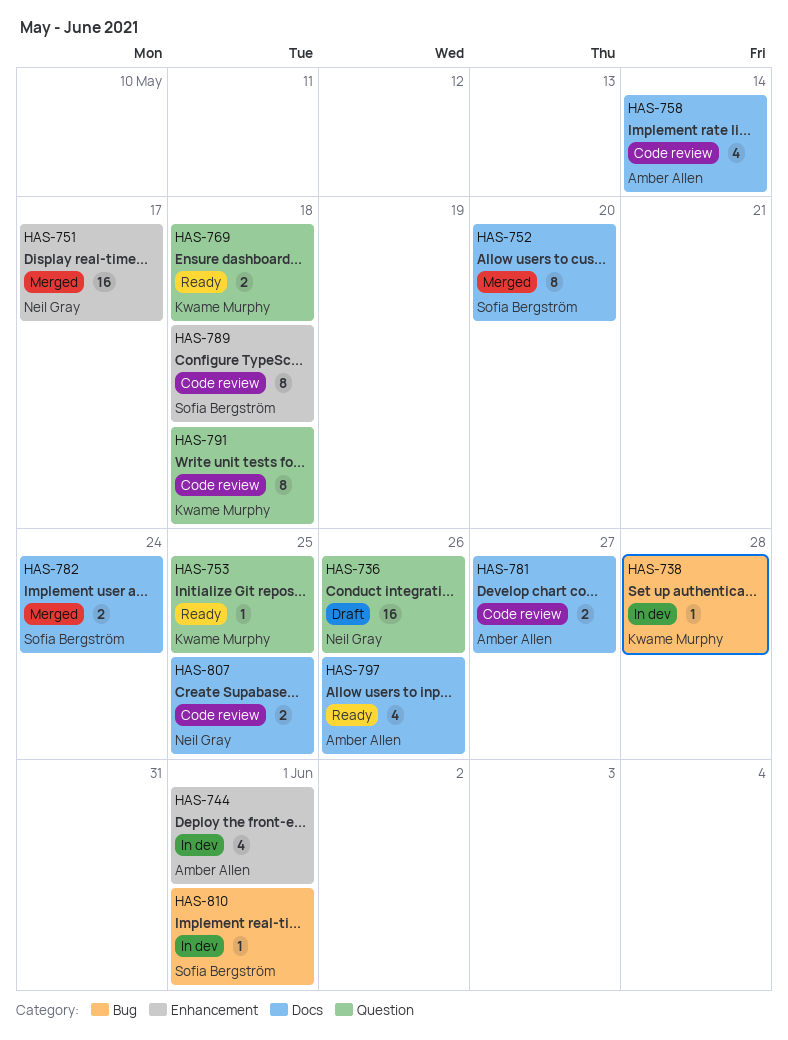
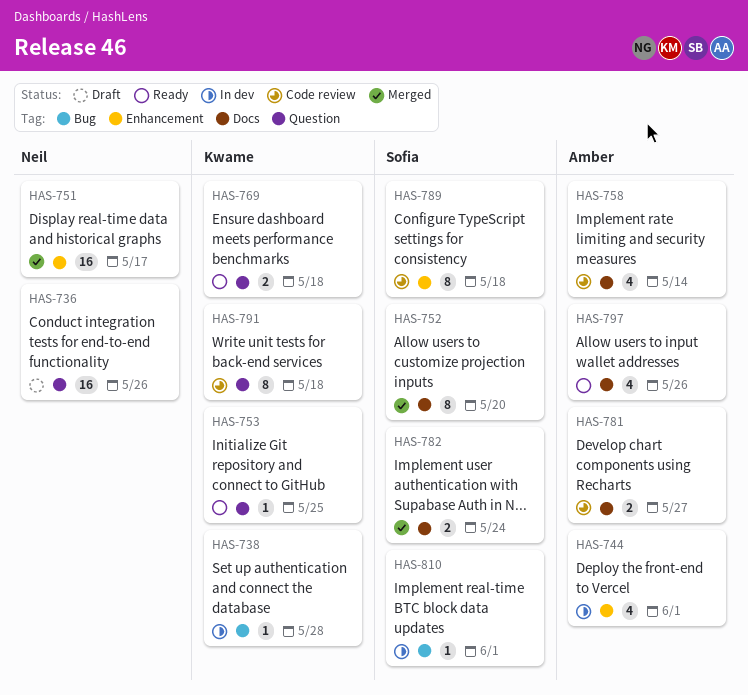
HAS-807: present -> none

